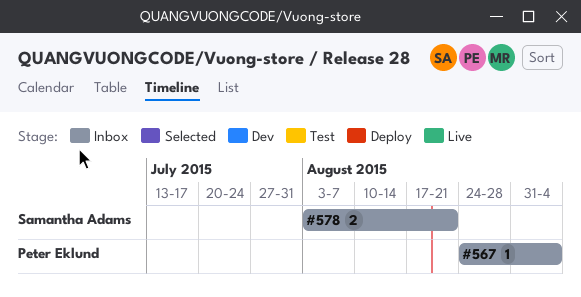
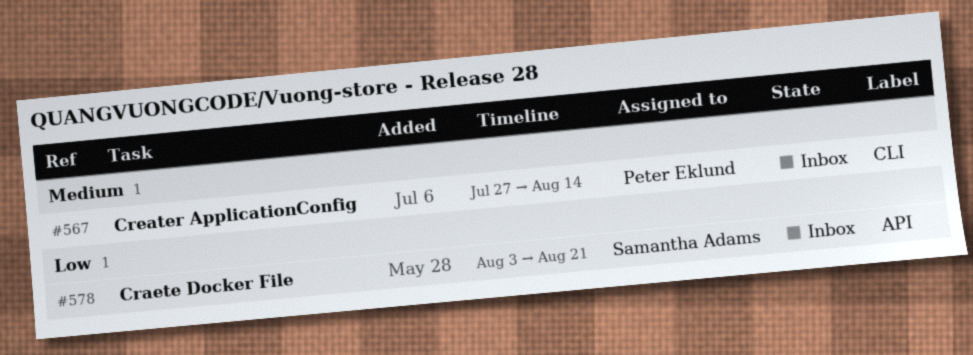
#567, start: Aug 24 -> Jul 27
#567, due: Sep 4 -> Aug 14

